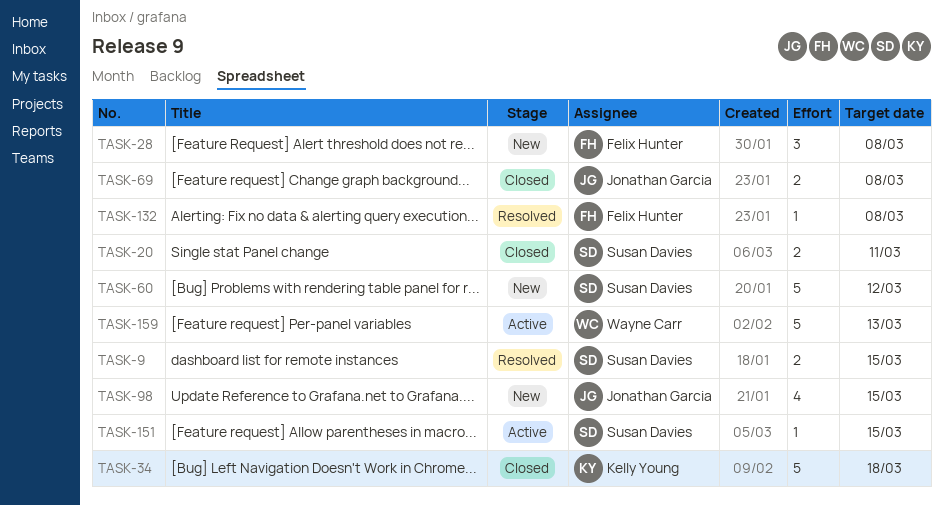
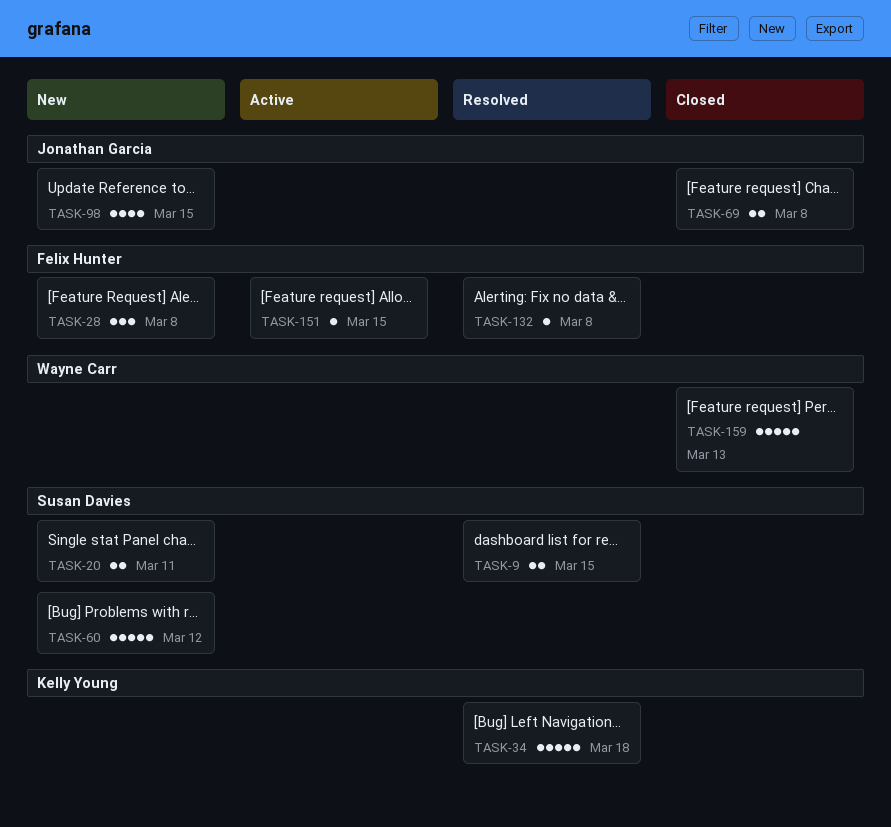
TASK-20, status: Closed -> New
TASK-34, status: Closed -> Resolved
TASK-151, owner: Susan Davies -> Felix Hunter
TASK-159, status: Active -> Closed

